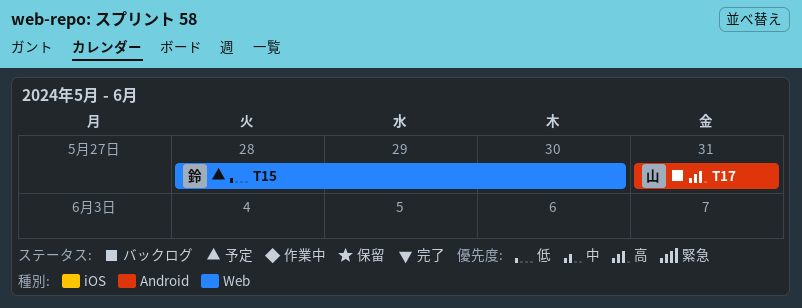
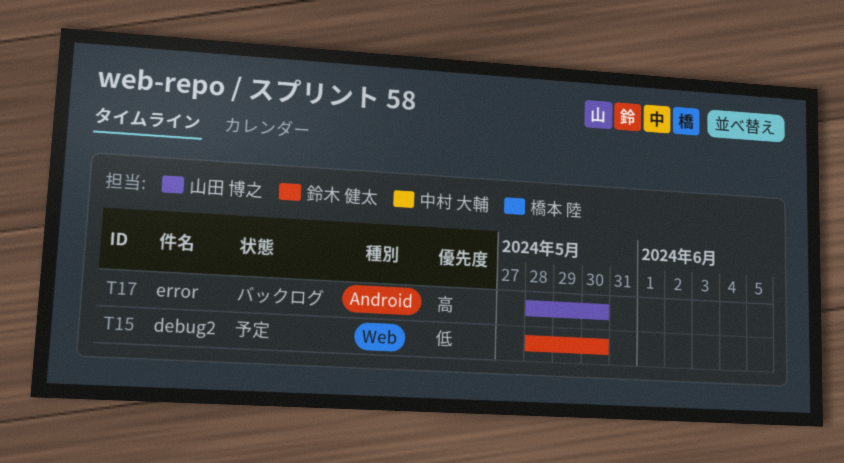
T17, start: May 31 -> May 28
T17, due: May 31 -> May 30

